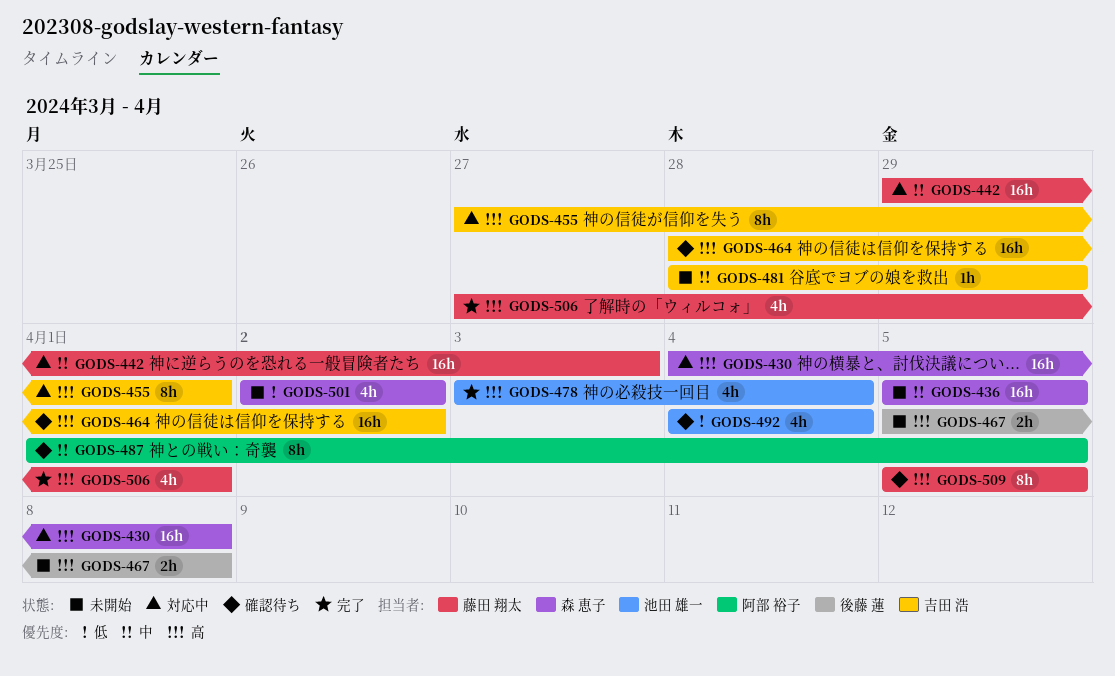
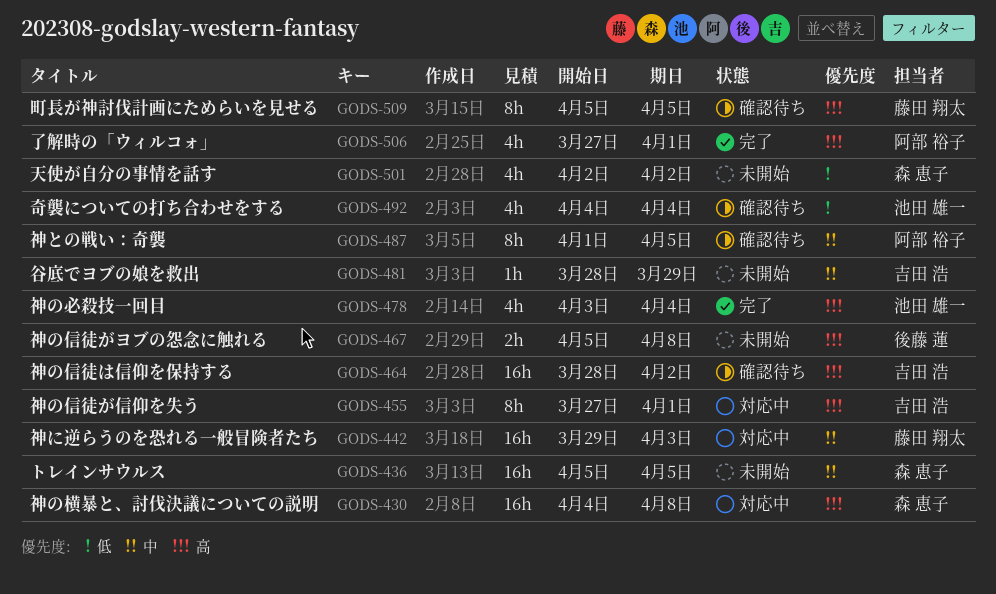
GODS-506, owner: 藤田 翔太 -> 阿部 裕子

